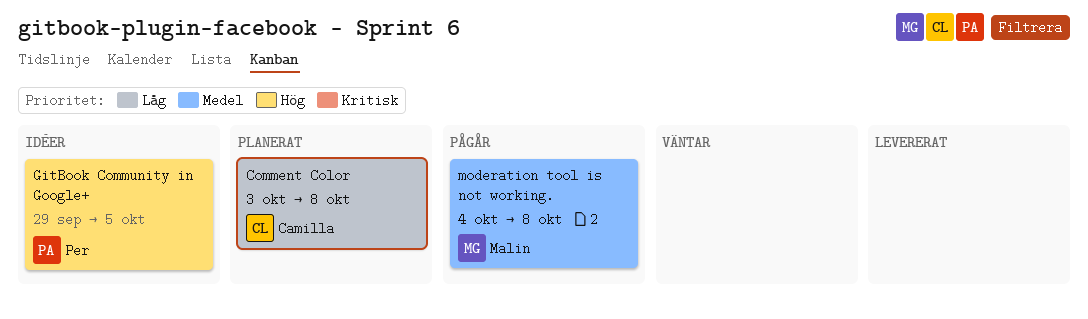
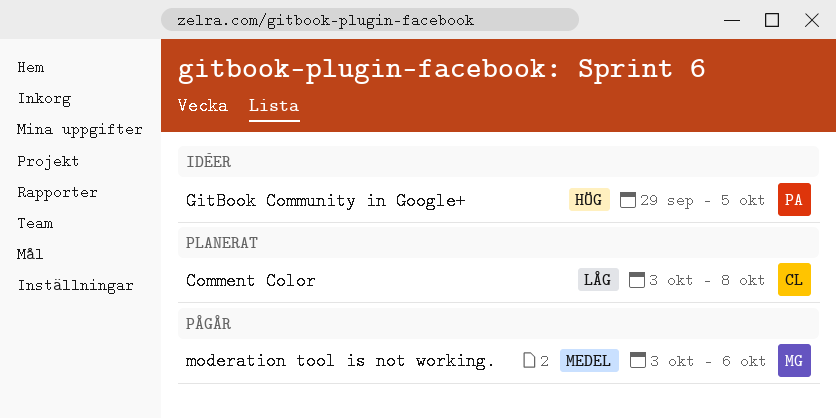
moderation tool is not working., start: Oct 4 -> Oct 3
moderation tool is not working., due: Oct 8 -> Oct 6

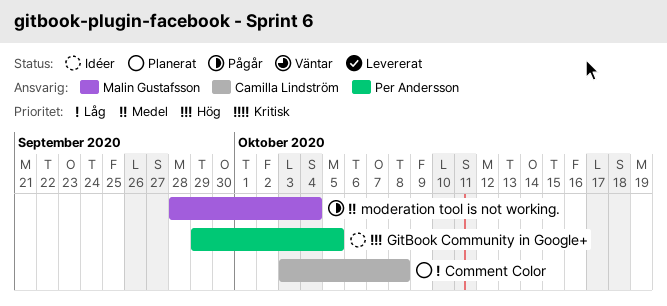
moderation tool is not working., start: Oct 3 -> Sep 28
moderation tool is not working., due: Oct 6 -> Oct 4

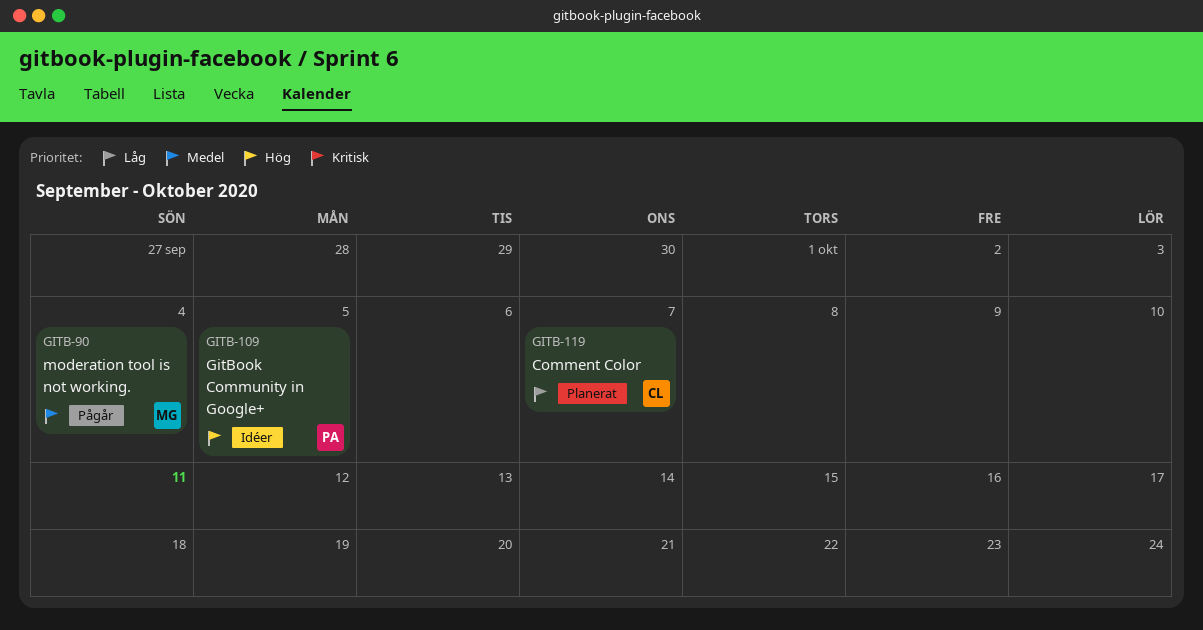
Comment Color, due: Oct 8 -> Oct 7

